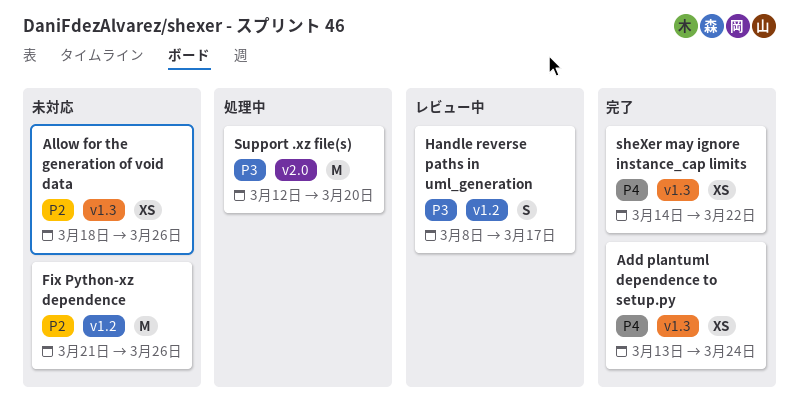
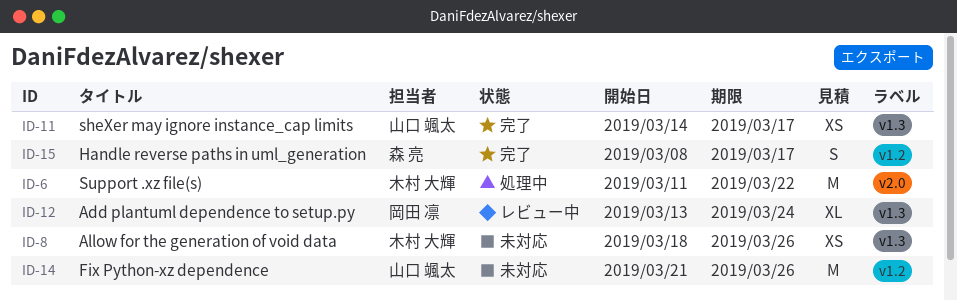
Add plantuml dependence to setup.py, status: 完了 -> レビュー中
Add plantuml dependence to setup.py, estimate: XS -> XL
Handle reverse paths in uml_generation, status: レビュー中 -> 完了
sheXer may ignore instance_cap limits, due: Mar 22 -> Mar 17
Support .xz file(s), start: Mar 12 -> Mar 11
Support .xz file(s), due: Mar 20 -> Mar 22

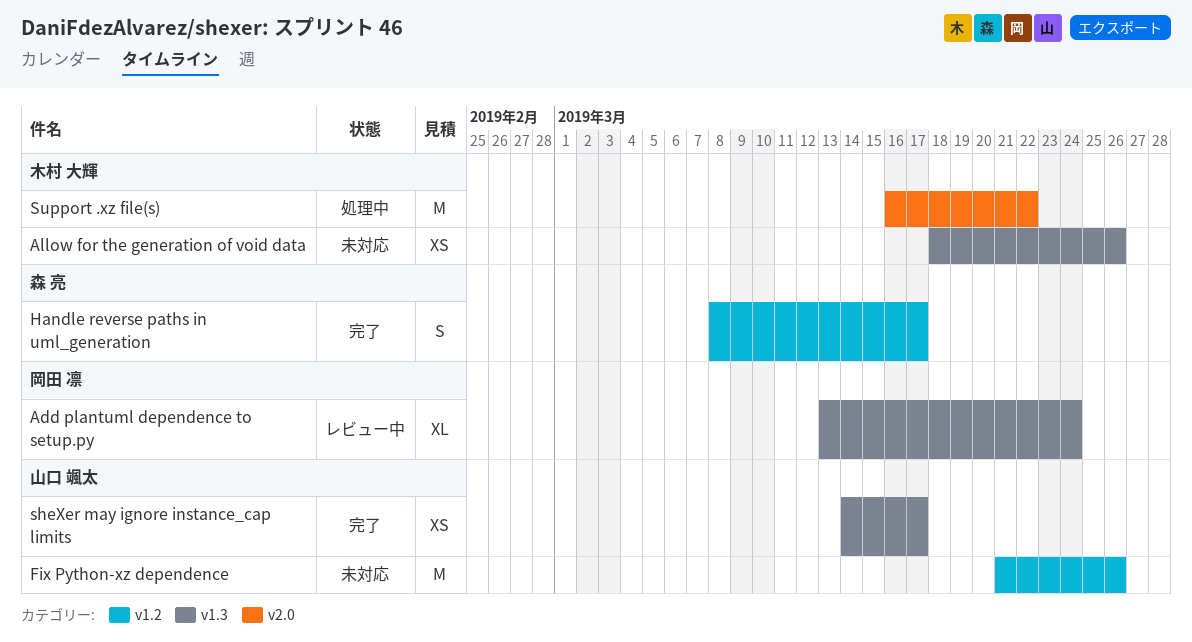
Support .xz file(s), start: Mar 11 -> Mar 16

